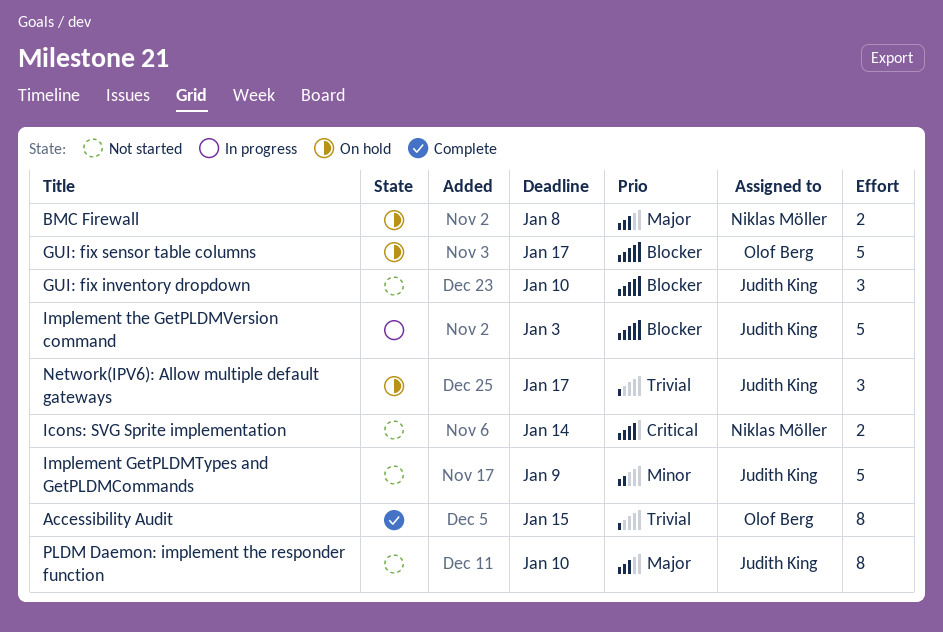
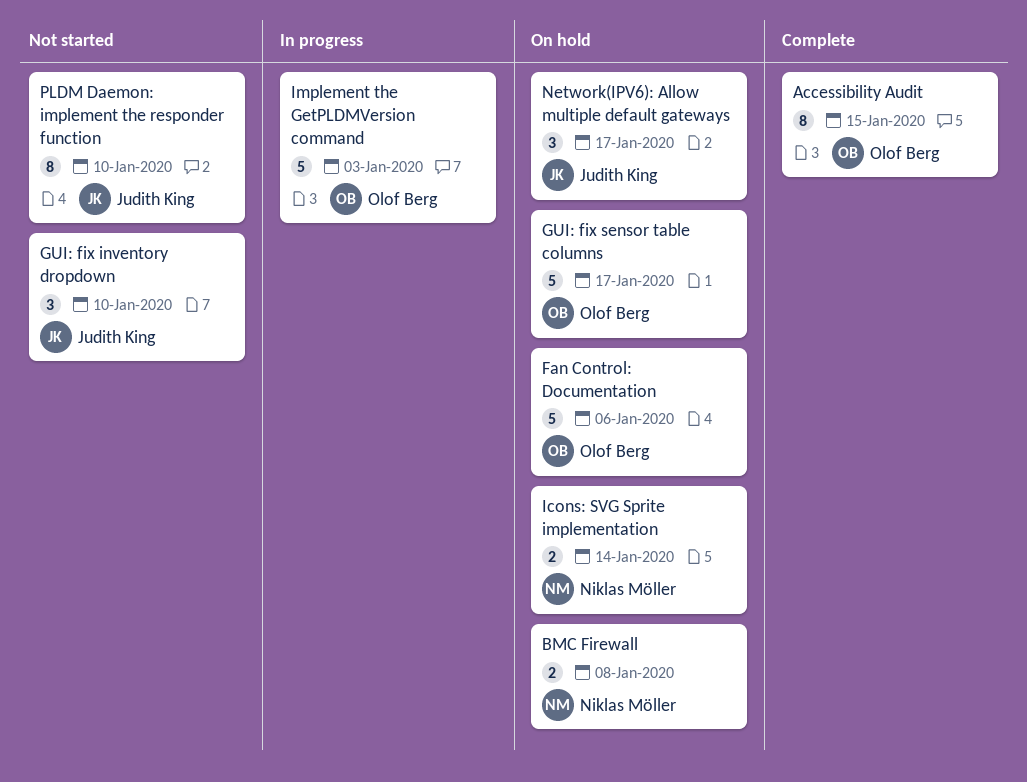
Fan Control: Documentation: none -> present
Icons: SVG Sprite implementation, status: Not started -> On hold
Implement GetPLDMTypes and GetPLDMCommands: present -> none
Implement the GetPLDMVersion command, owner: Judith King -> Olof Berg

